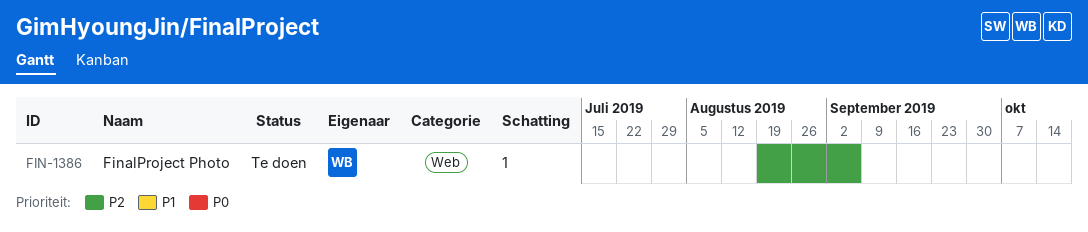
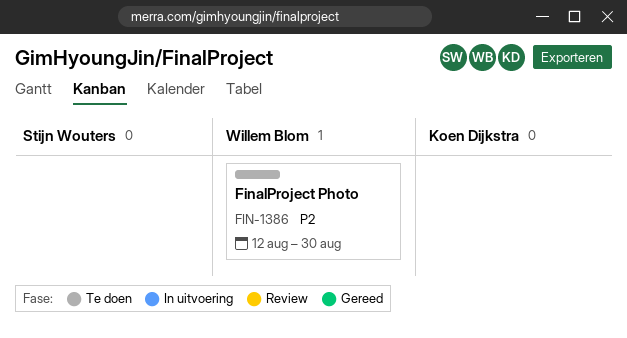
FIN-1386, start: Aug 19 -> Aug 12
FIN-1386, due: Sep 6 -> Aug 30

